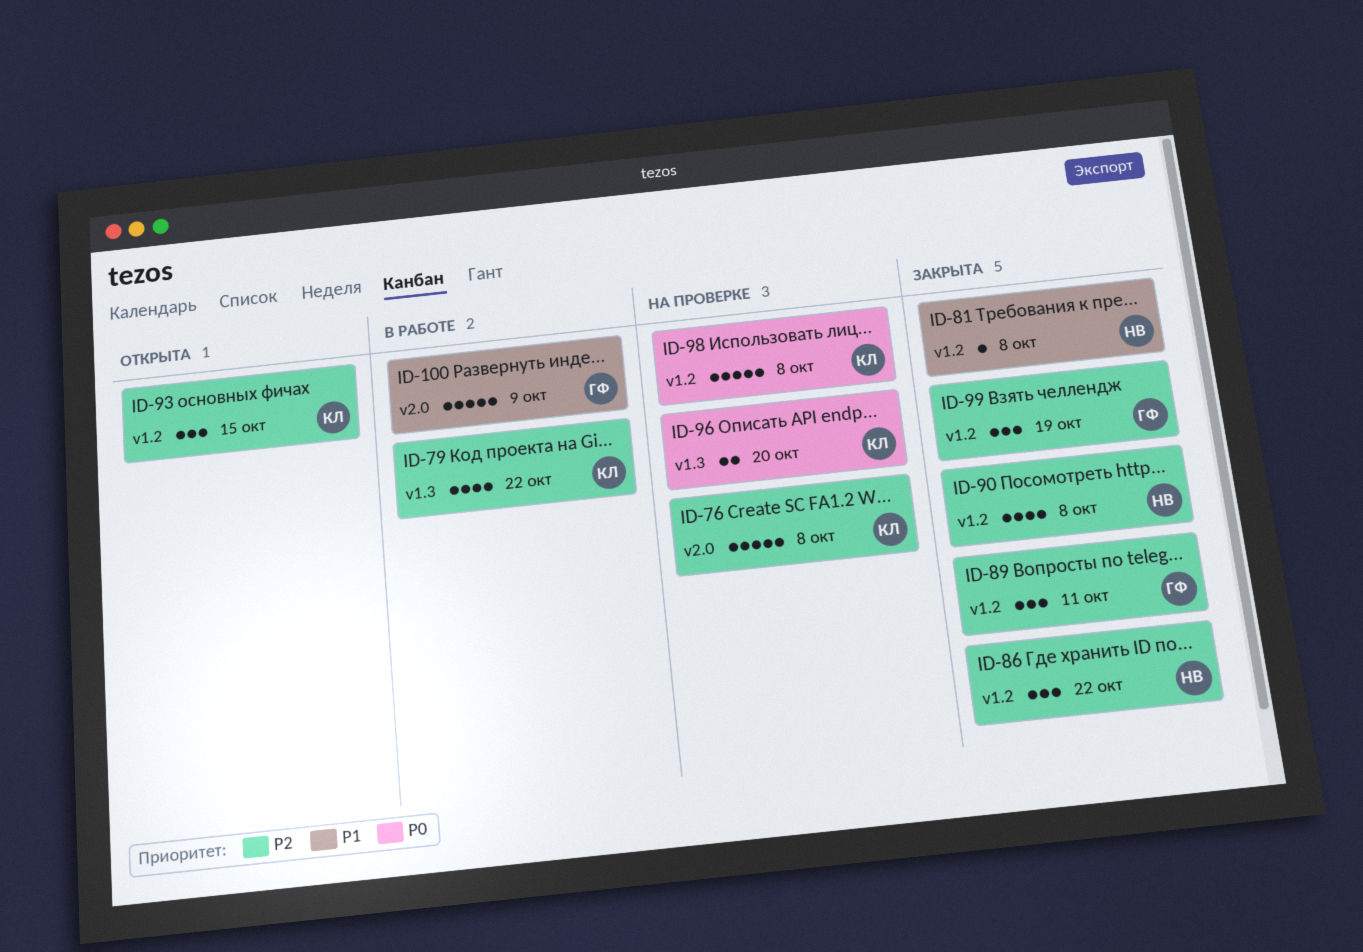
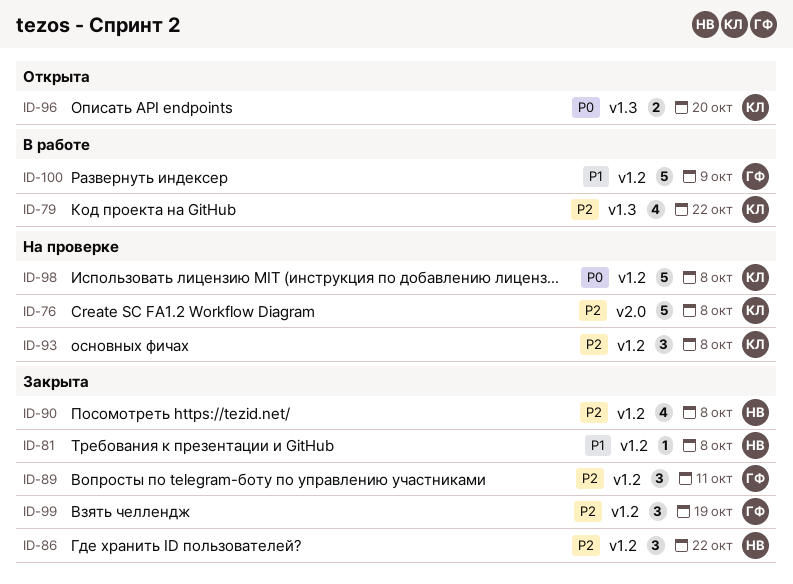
ID-93, status: Открыта -> На проверке
ID-93, due: Oct 15 -> Oct 8
ID-96, status: На проверке -> Открыта
ID-100, label: v2.0 -> v1.2

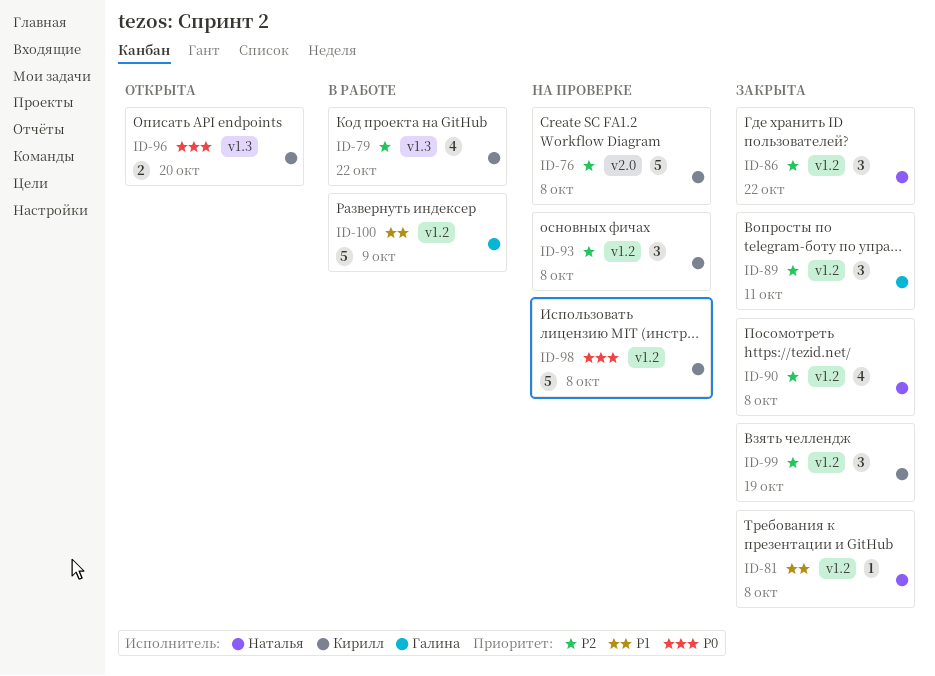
ID-99, owner: Галина -> Кирилл

